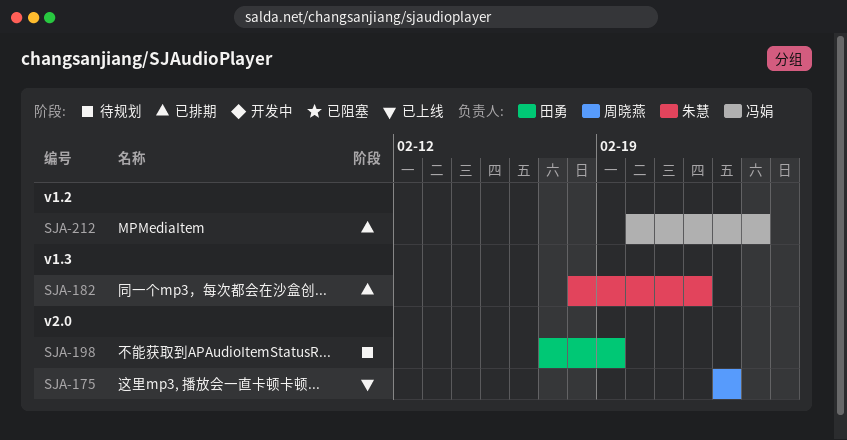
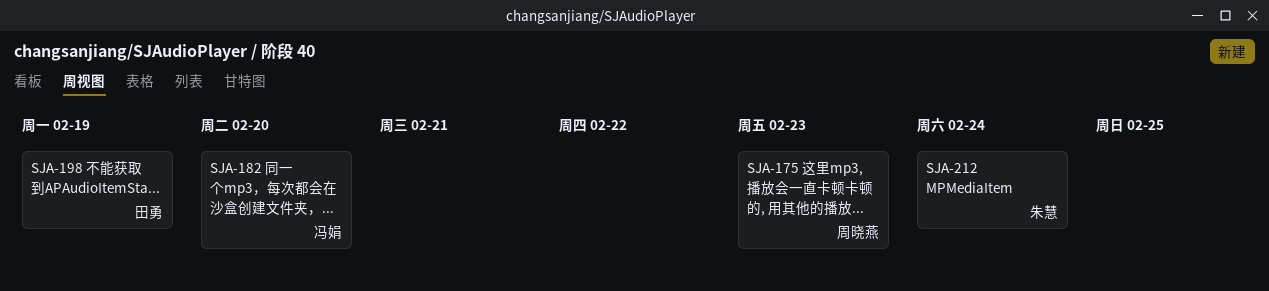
SJA-182, owner: 朱慧 -> 冯娟
SJA-182, due: Feb 22 -> Feb 20
SJA-212, owner: 冯娟 -> 朱慧

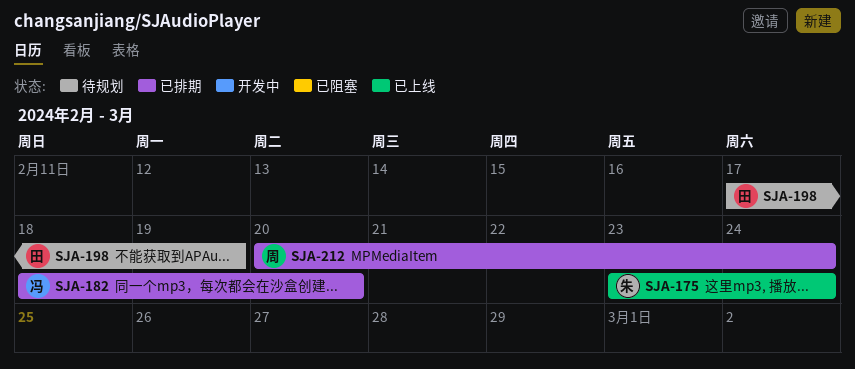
SJA-175, owner: 周晓燕 -> 朱慧
SJA-175, due: Feb 23 -> Feb 24
SJA-212, owner: 朱慧 -> 周晓燕

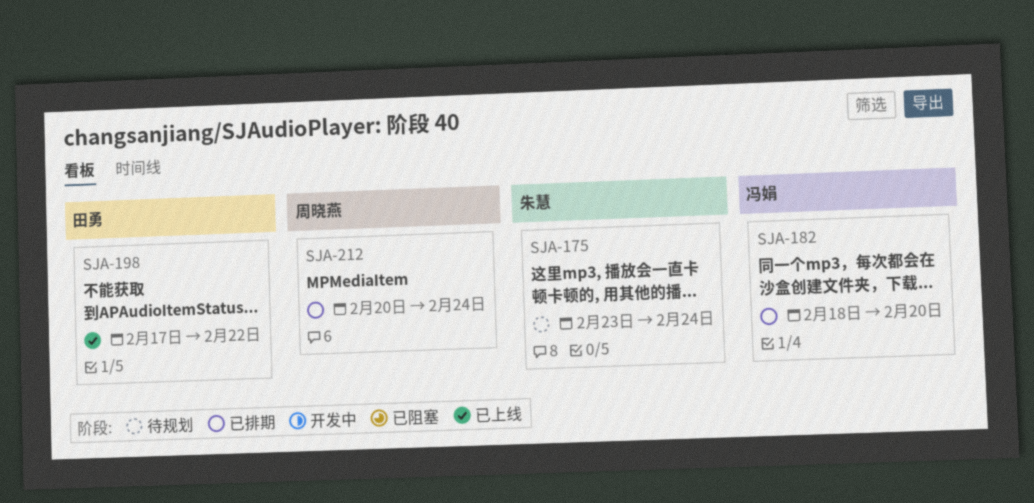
SJA-175, status: 已上线 -> 待规划
SJA-198, status: 待规划 -> 已上线
SJA-198, due: Feb 19 -> Feb 22

